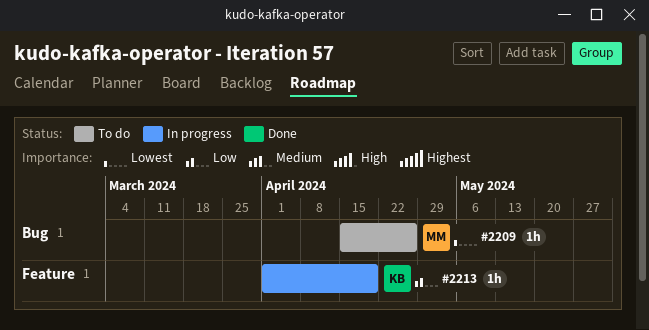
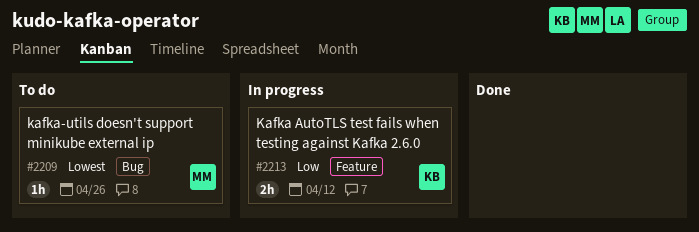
#2213, estimate: 1h -> 2h
#2213, due: Apr 19 -> Apr 12

